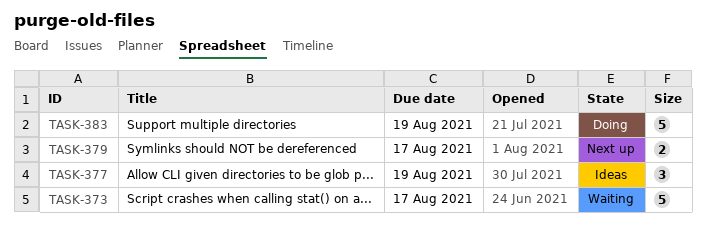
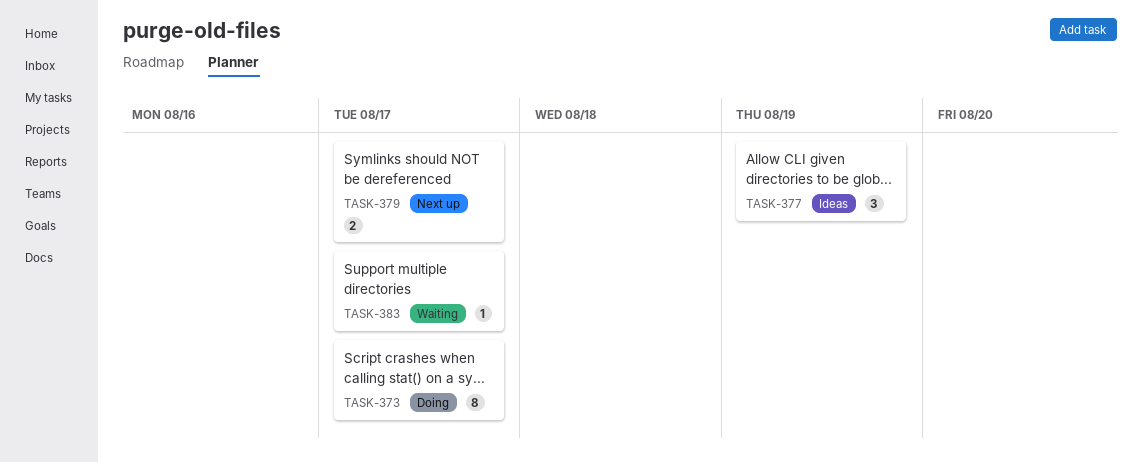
TASK-373, status: Waiting -> Doing
TASK-373, estimate: 5 -> 8
TASK-383, status: Doing -> Waiting
TASK-383, estimate: 5 -> 1
TASK-383, due: Aug 19 -> Aug 17

